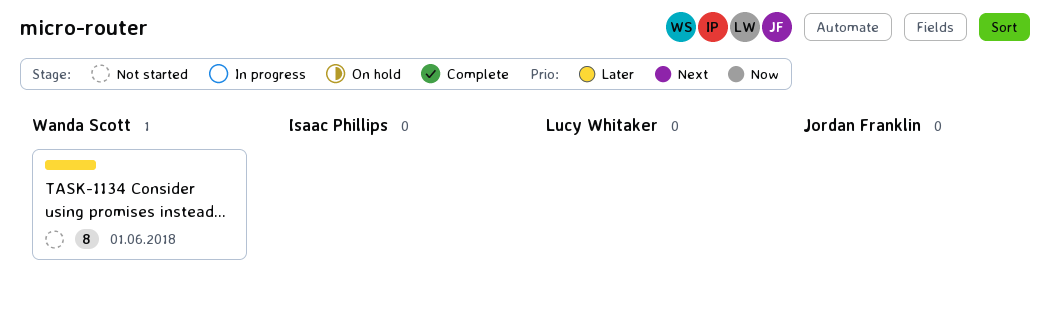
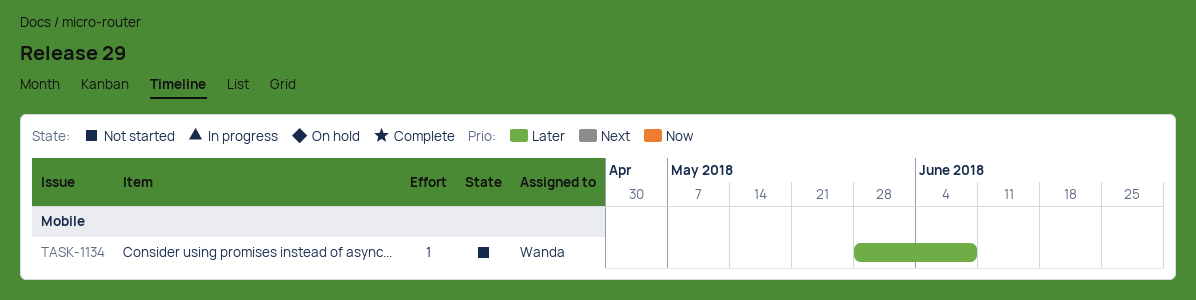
TASK-1134, estimate: 8 -> 1
TASK-1134, due: Jun 1 -> Jun 8

